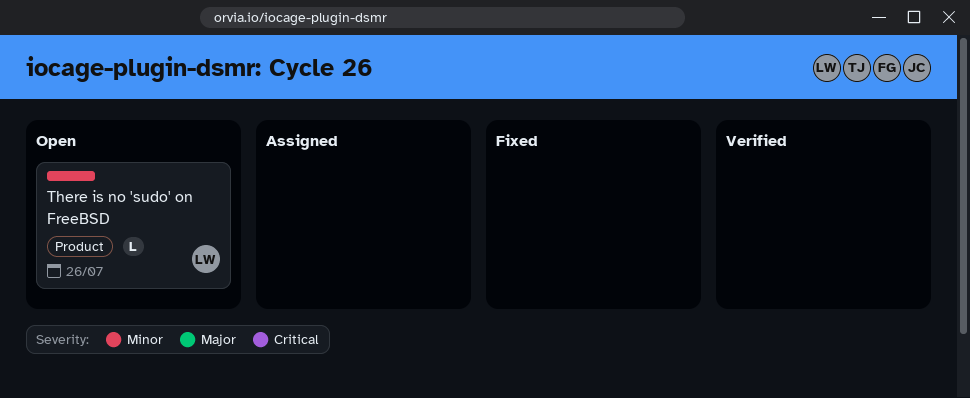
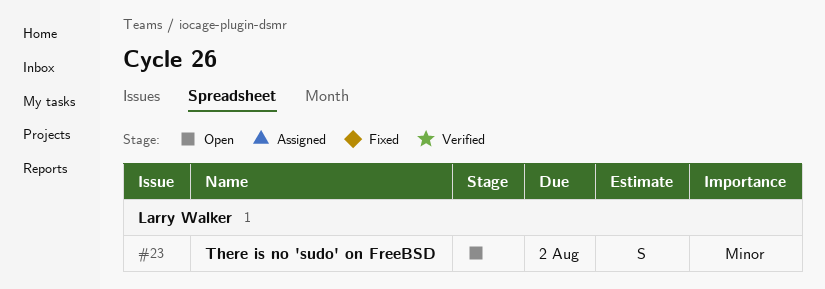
There is no 'sudo' on FreeBSD, estimate: L -> S
There is no 'sudo' on FreeBSD, due: Jul 26 -> Aug 2

